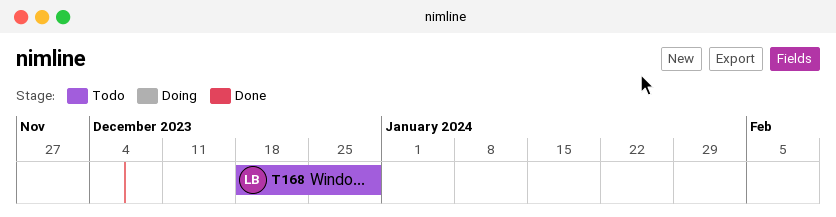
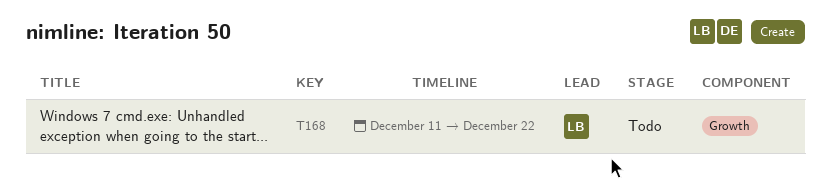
T168, start: Dec 18 -> Dec 11
T168, due: Dec 29 -> Dec 22

